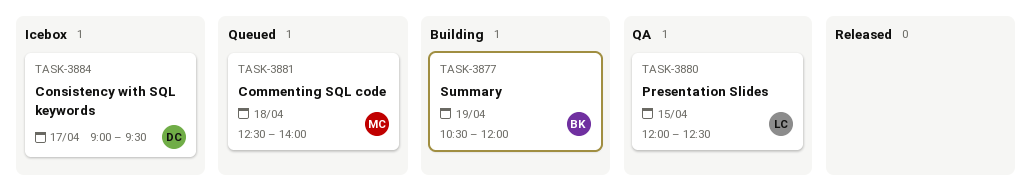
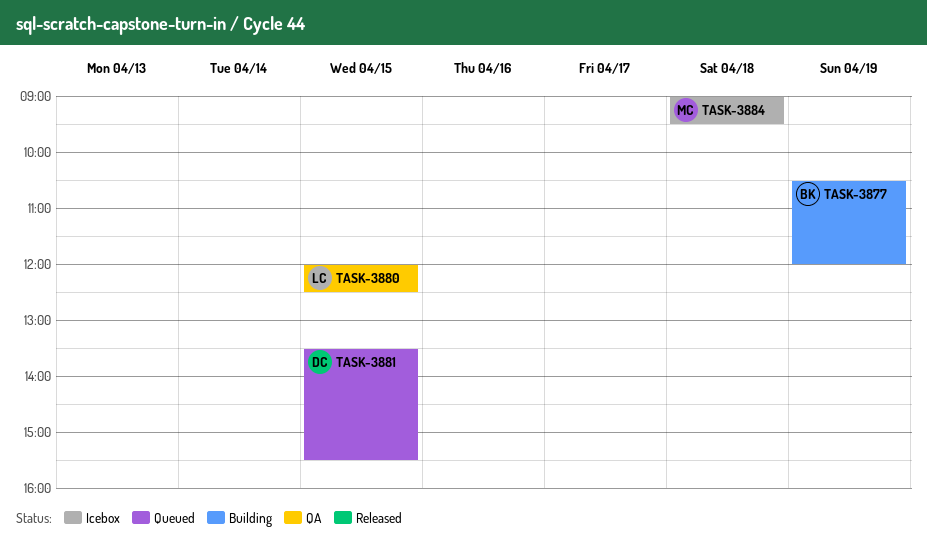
TASK-3881, owner: MC -> DC
TASK-3881, day: Apr 18 -> Apr 15
TASK-3881, begins: 12:30 -> 13:30
TASK-3881, ends: 14:00 -> 15:30
TASK-3884, owner: DC -> MC
TASK-3884, day: Apr 17 -> Apr 18

